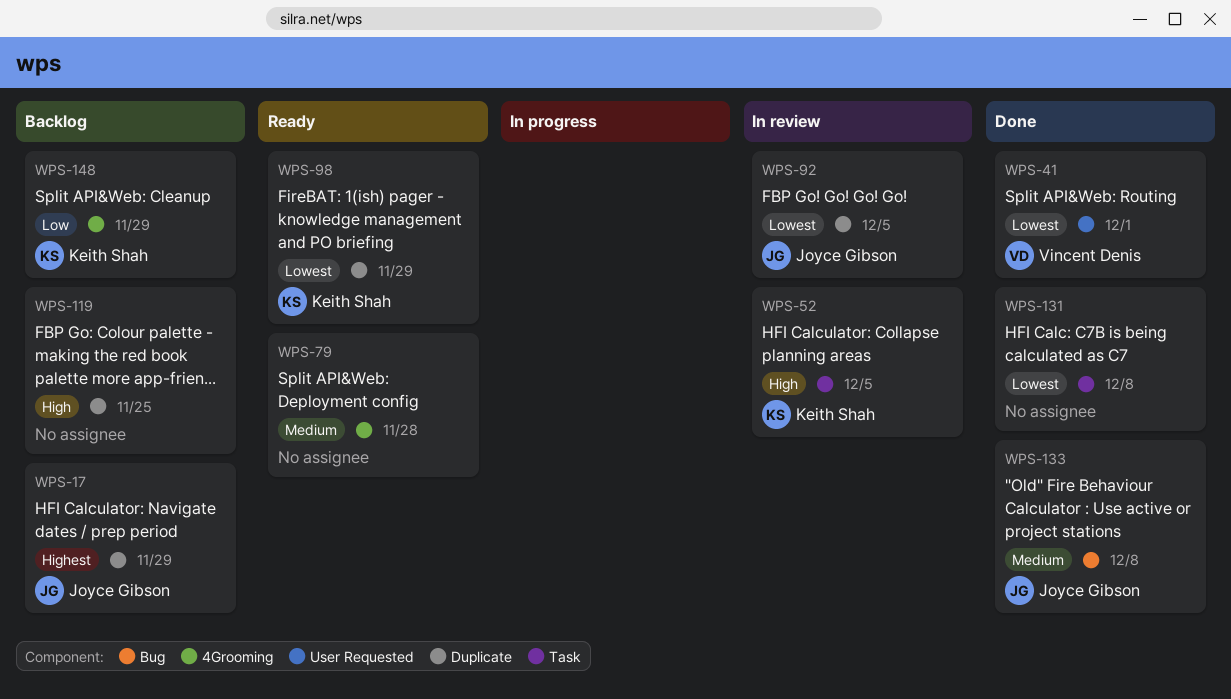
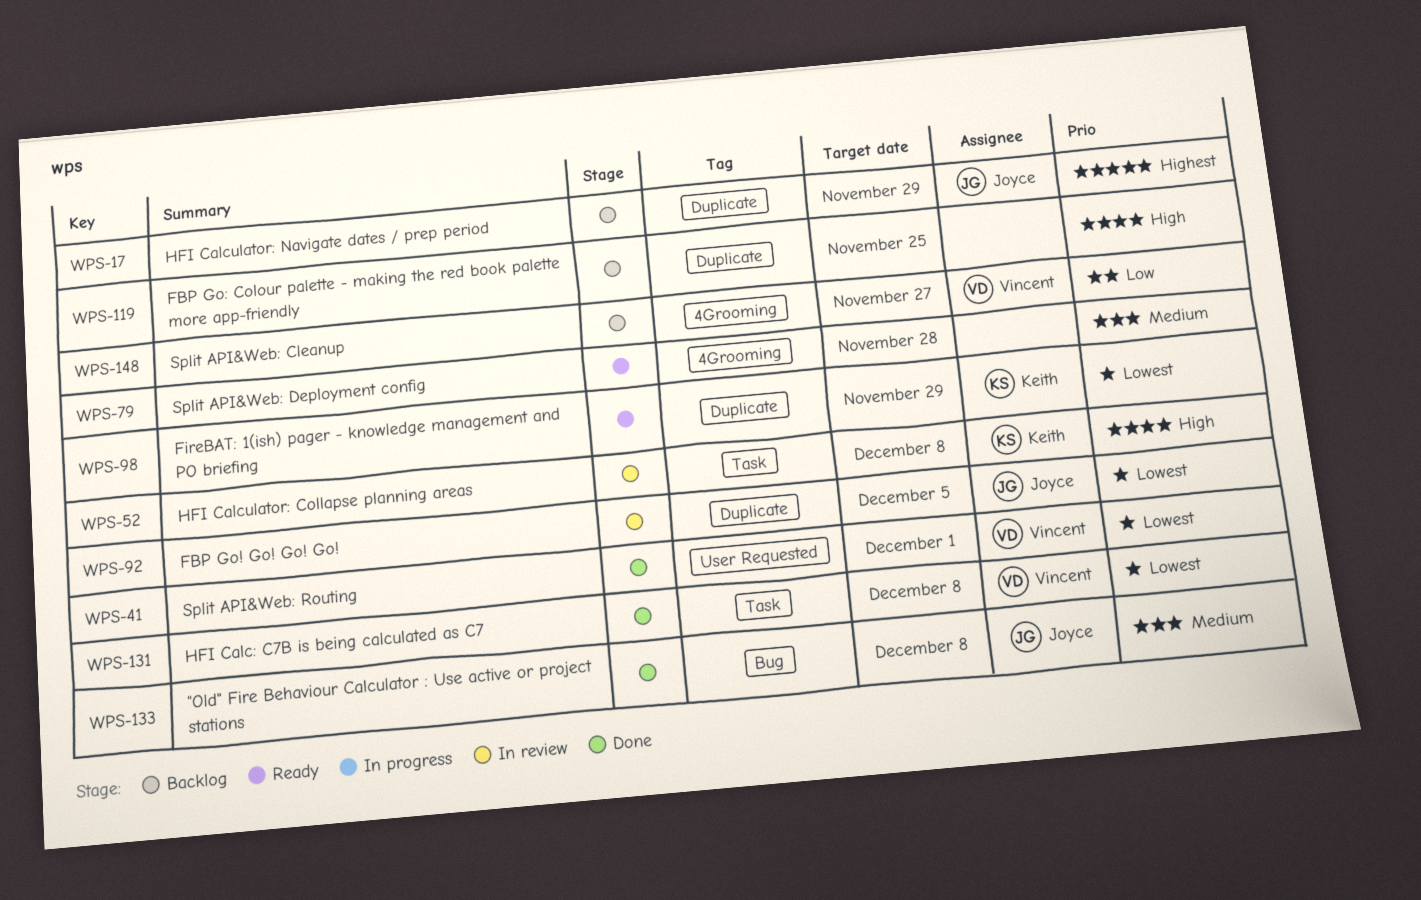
WPS-52, due: Dec 5 -> Dec 8
WPS-131, owner: none -> Vincent Denis
WPS-148, owner: Keith Shah -> Vincent Denis
WPS-148, due: Nov 29 -> Nov 27

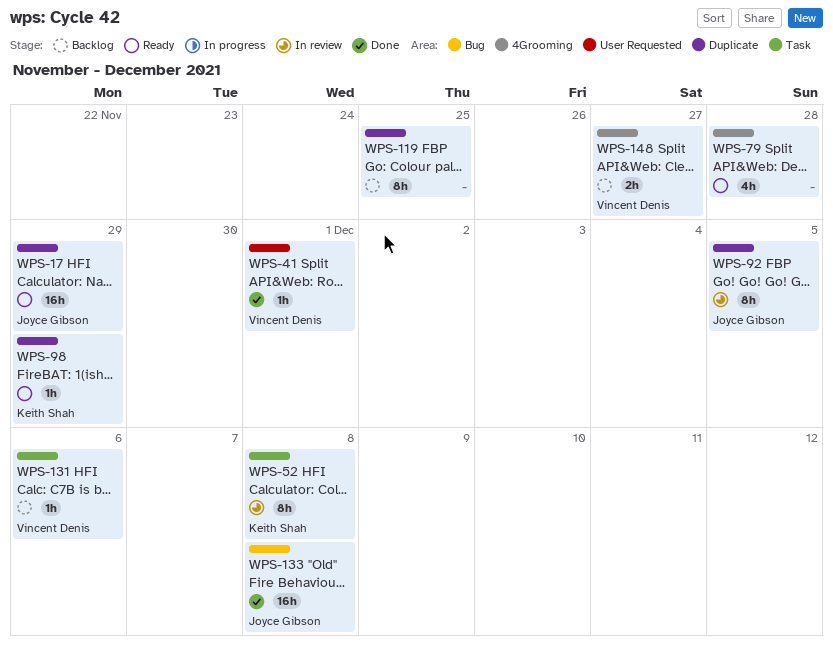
WPS-17, status: Backlog -> Ready
WPS-131, status: Done -> Backlog
WPS-131, due: Dec 8 -> Dec 6

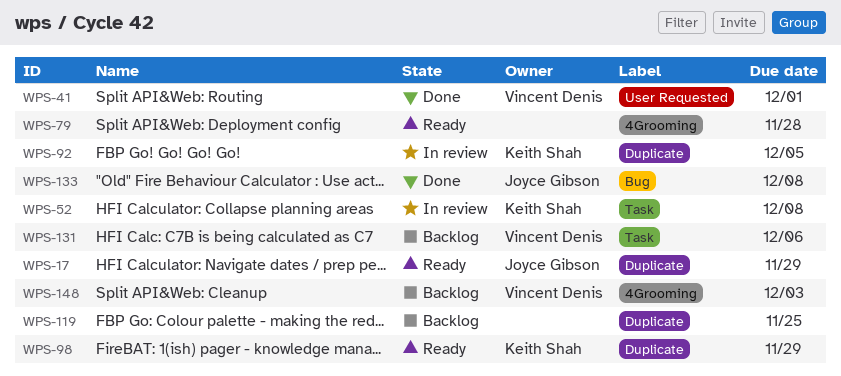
WPS-92, owner: Joyce Gibson -> Keith Shah
WPS-148, due: Nov 27 -> Dec 3

